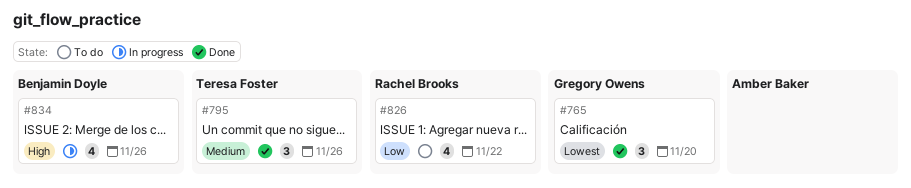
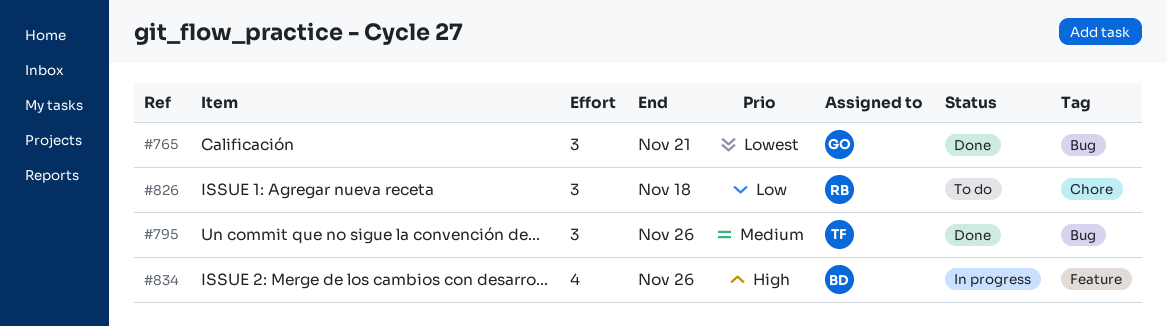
#765, due: Nov 20 -> Nov 21
#826, estimate: 4 -> 3
#826, due: Nov 22 -> Nov 18

